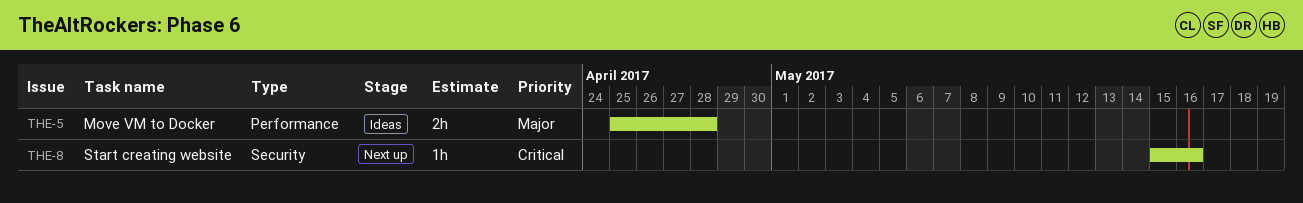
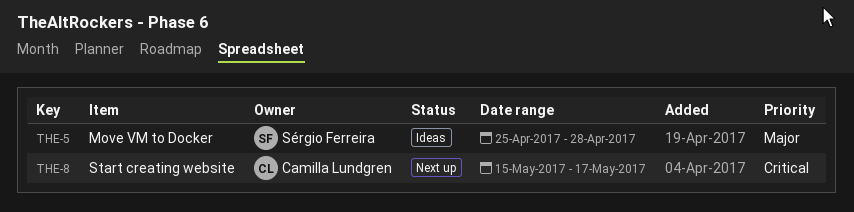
THE-8, due: May 16 -> May 17

